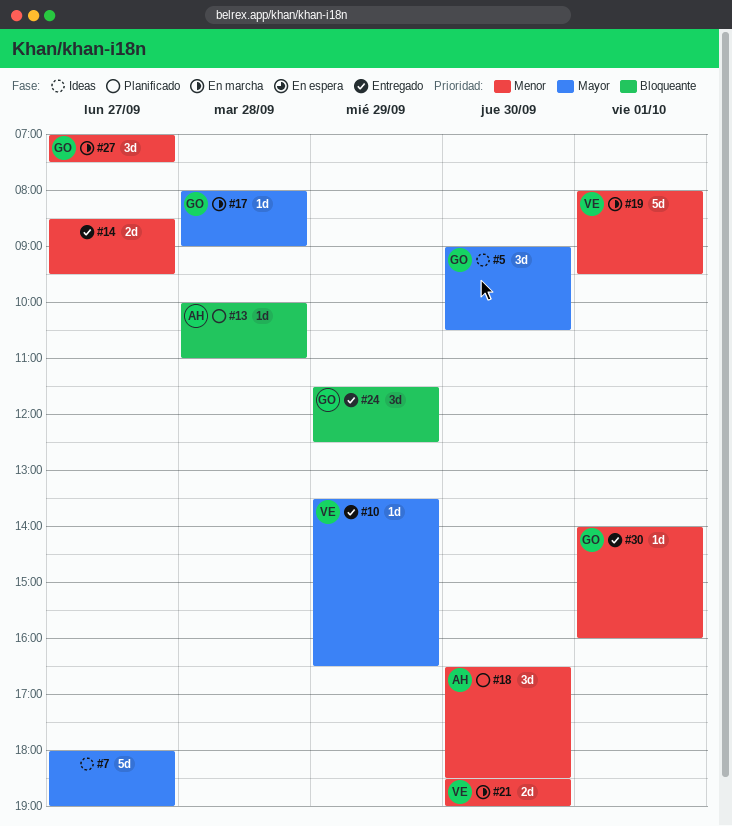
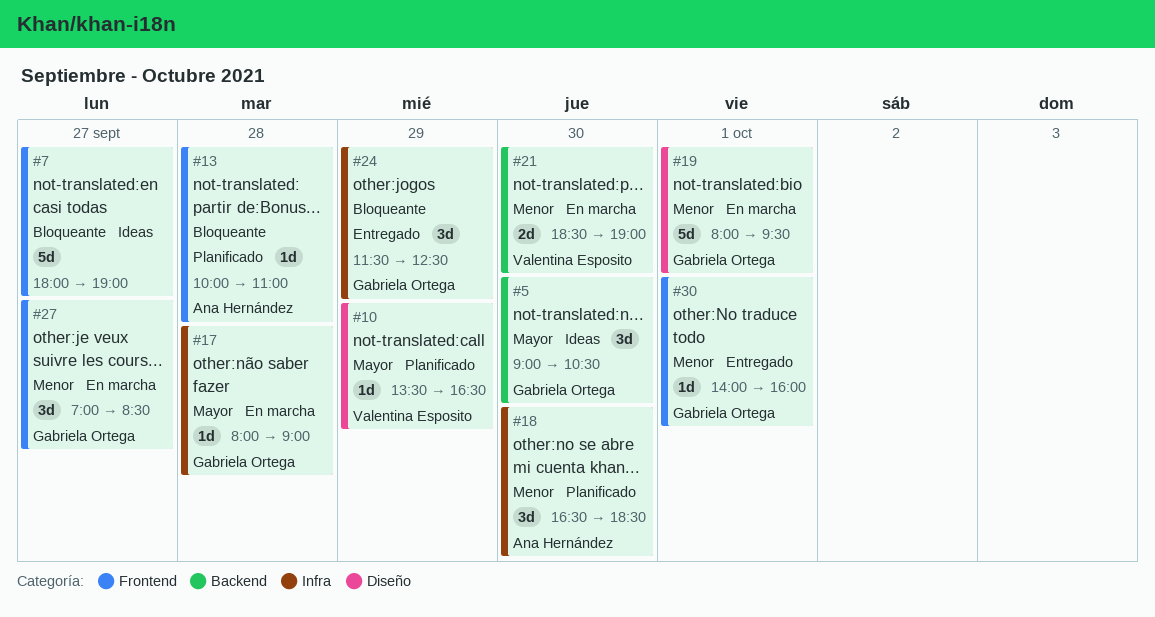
#7, priority: Mayor -> Bloqueante
#10, status: Entregado -> Planificado
#14: present -> none
#19, owner: Valentina Esposito -> Gabriela Ortega
#27, ends: 07:30 -> 08:30

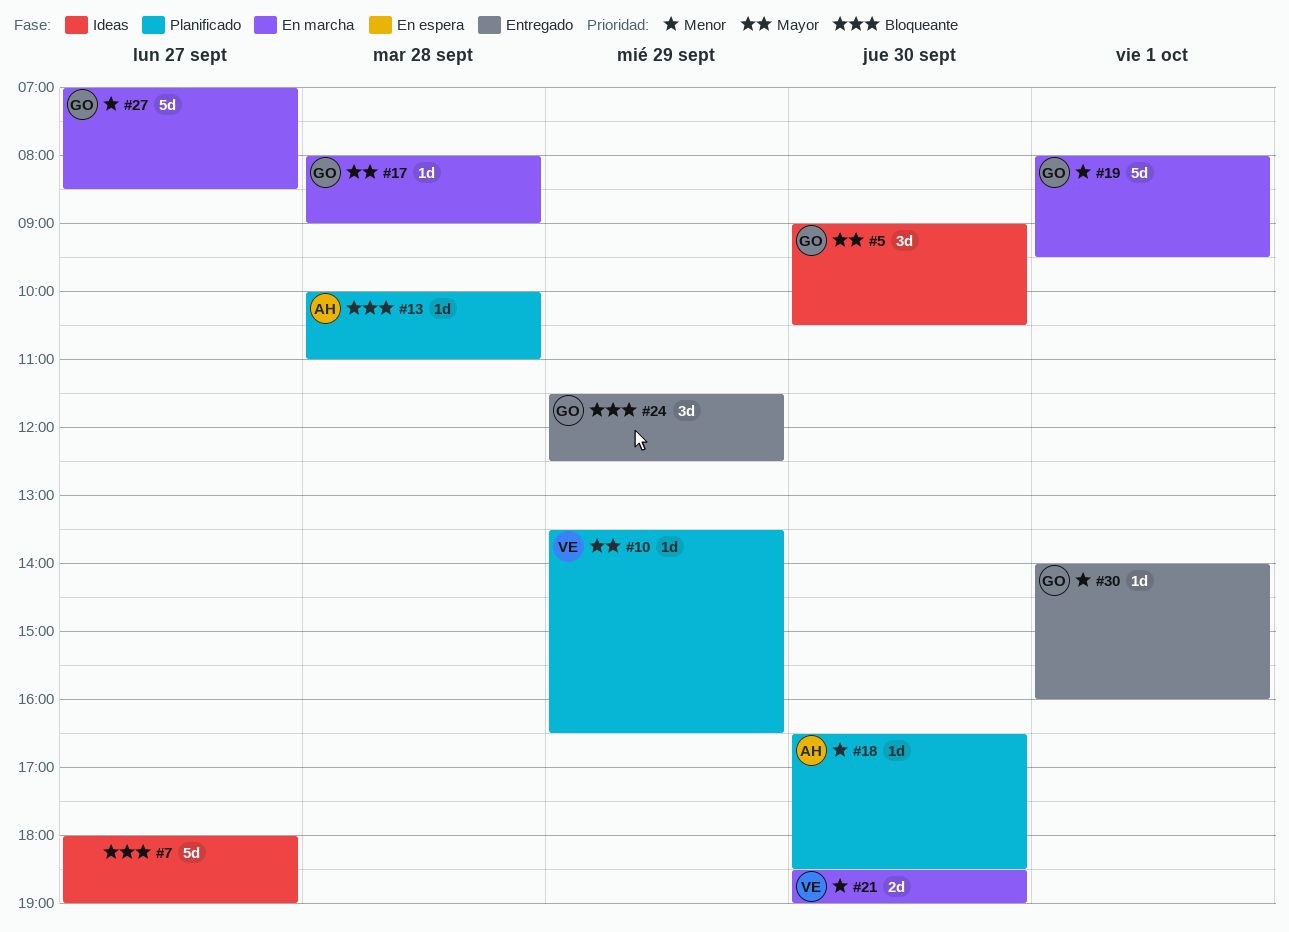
#18, estimate: 3d -> 1d
#27, estimate: 3d -> 5d

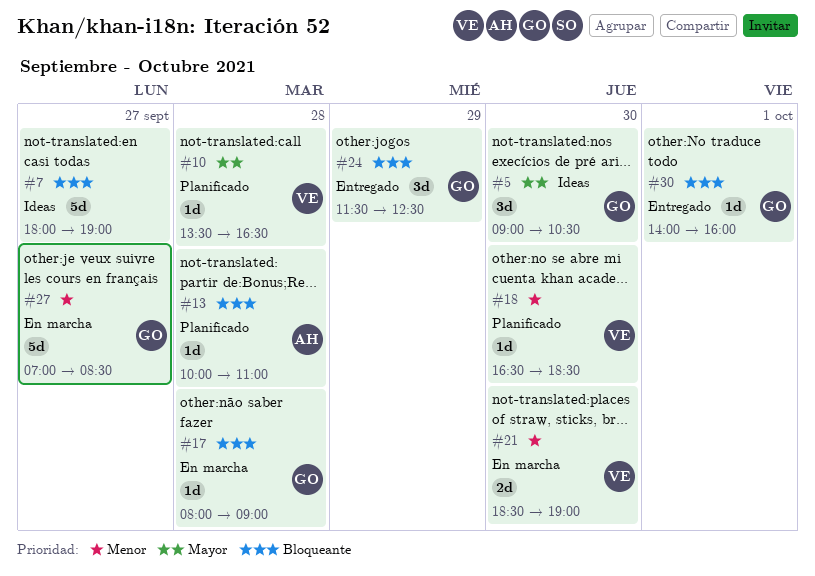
#10, day: Sep 29 -> Sep 28
#17, priority: Mayor -> Bloqueante
#18, owner: AH -> VE
#19: present -> none
#30, priority: Menor -> Bloqueante

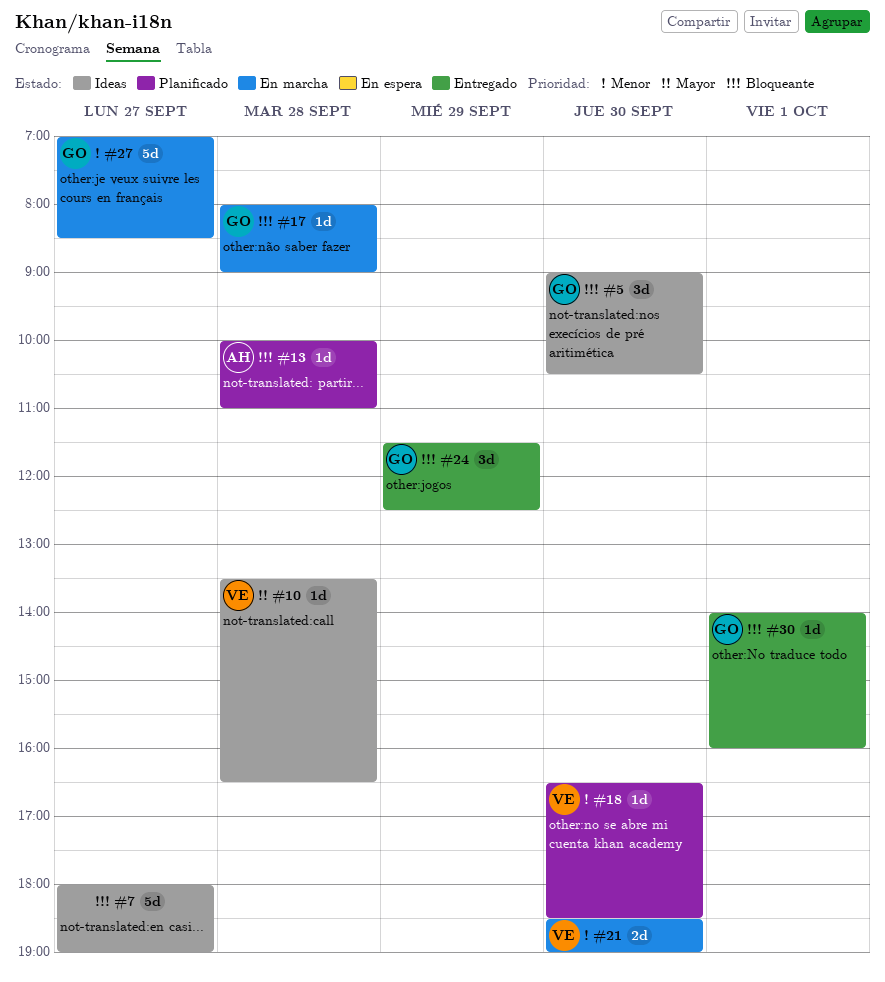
#5, priority: Mayor -> Bloqueante
#10, status: Planificado -> Ideas

